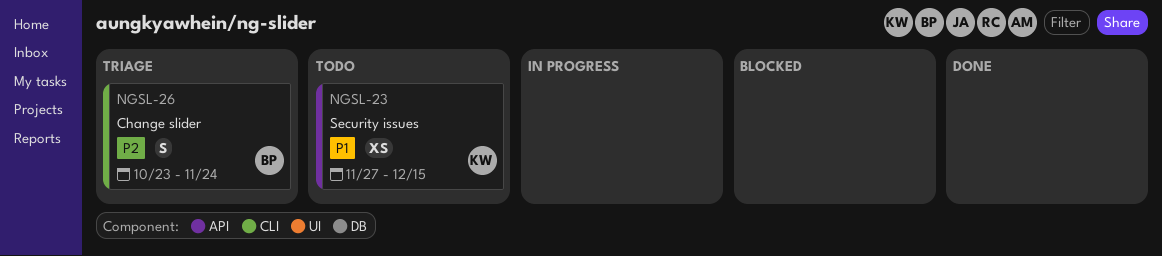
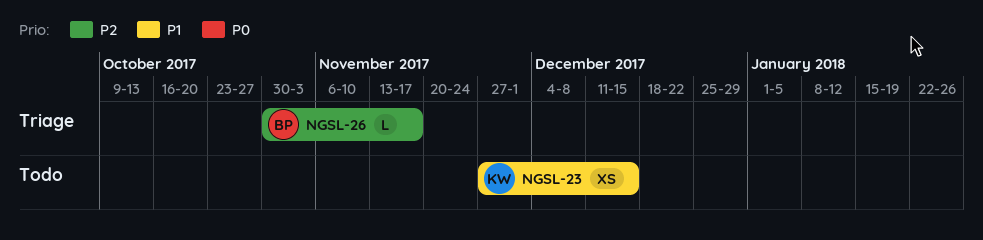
NGSL-26, estimate: S -> L
NGSL-26, start: Oct 23 -> Oct 30
NGSL-26, due: Nov 24 -> Nov 17

